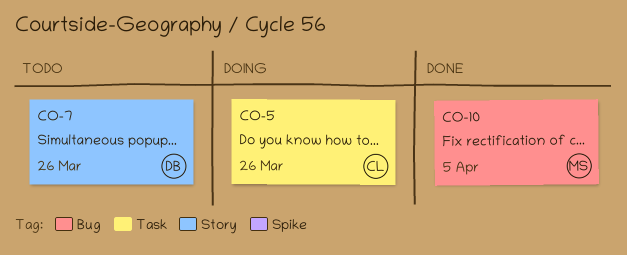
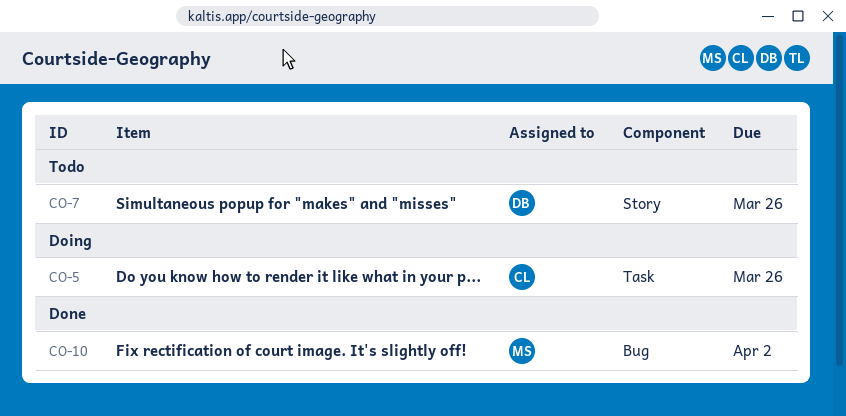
CO-10, due: Apr 5 -> Apr 2

